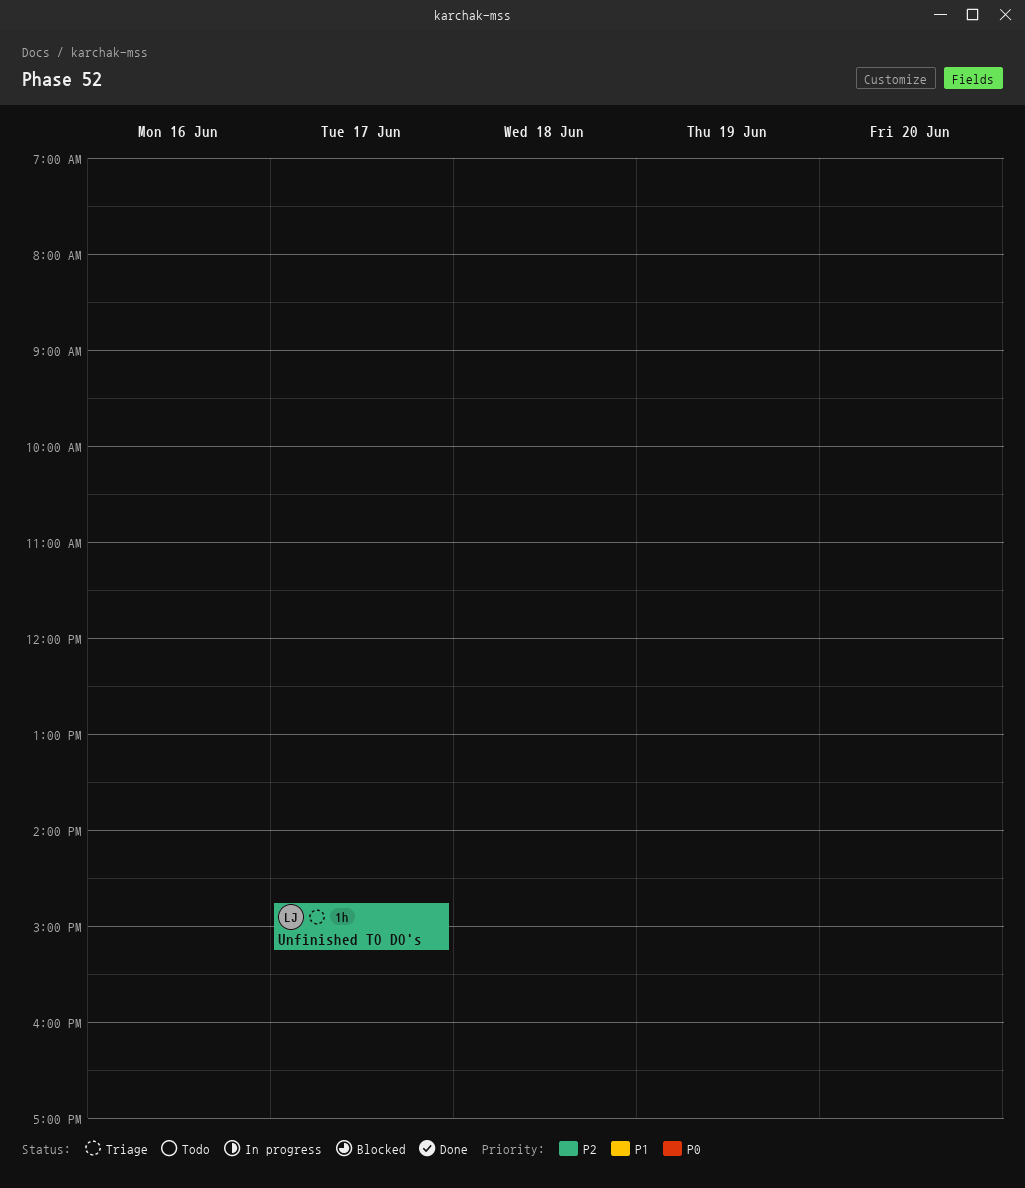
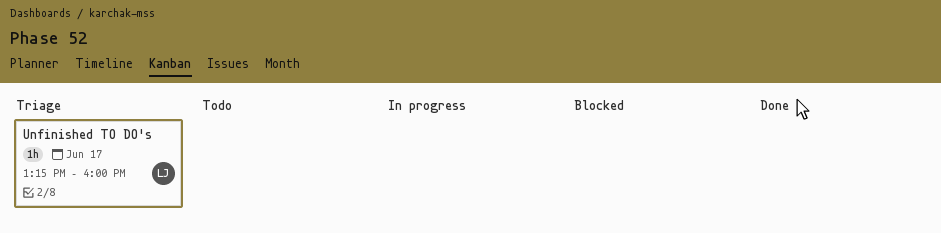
Unfinished TO DO's, begins: 14:45 -> 13:15
Unfinished TO DO's, ends: 15:15 -> 16:00

